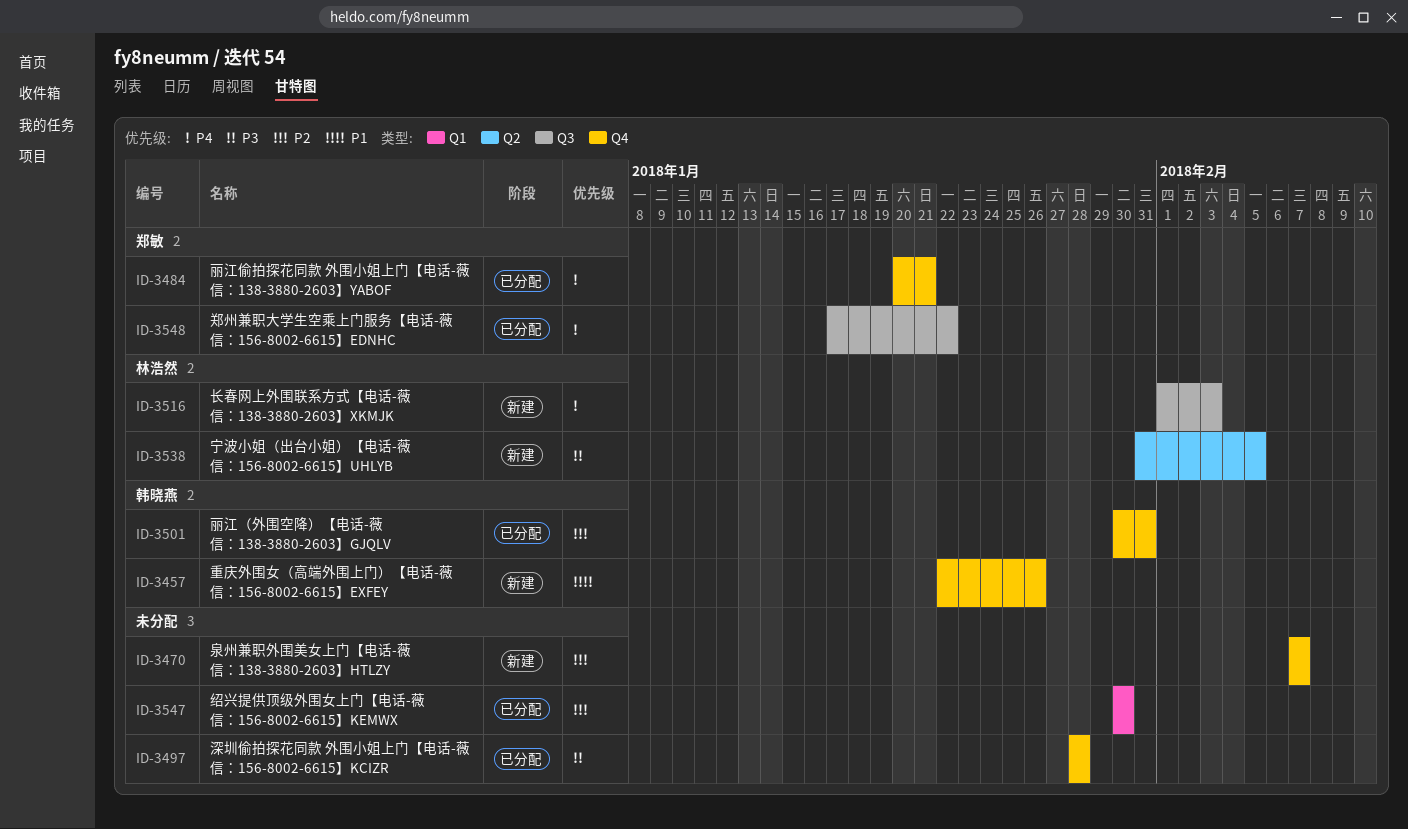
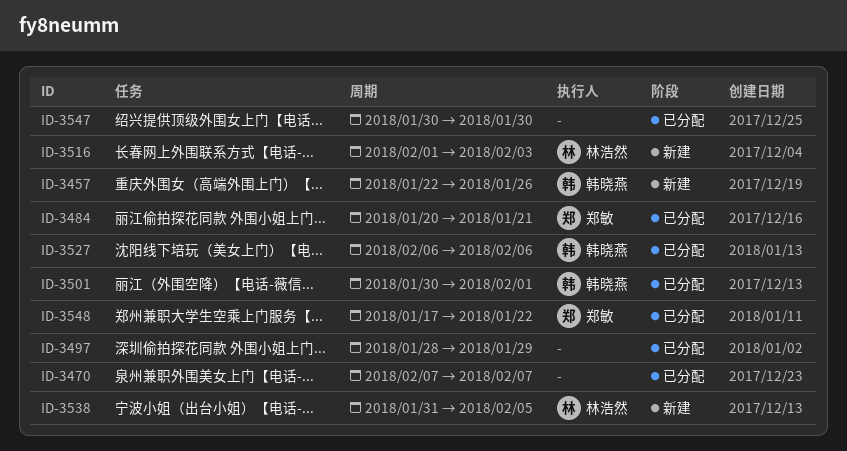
ID-3470, status: 新建 -> 已分配
ID-3497, due: Jan 28 -> Jan 29
ID-3501, due: Jan 31 -> Feb 1
ID-3527: none -> present

